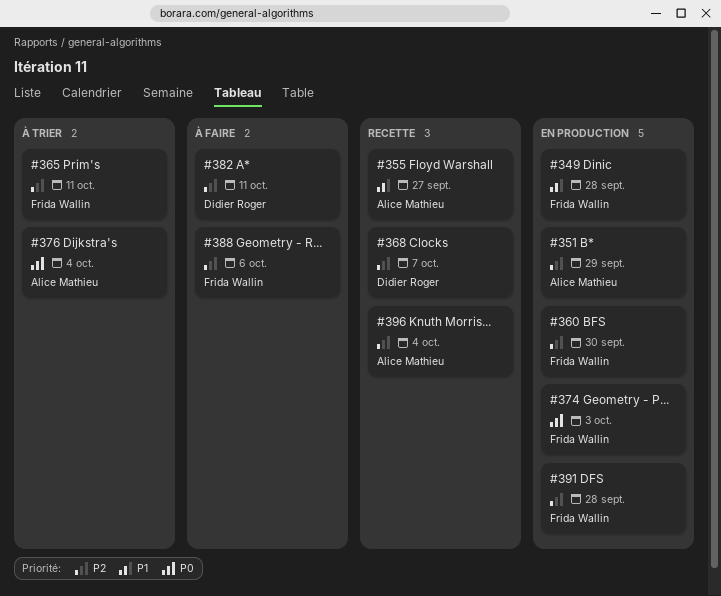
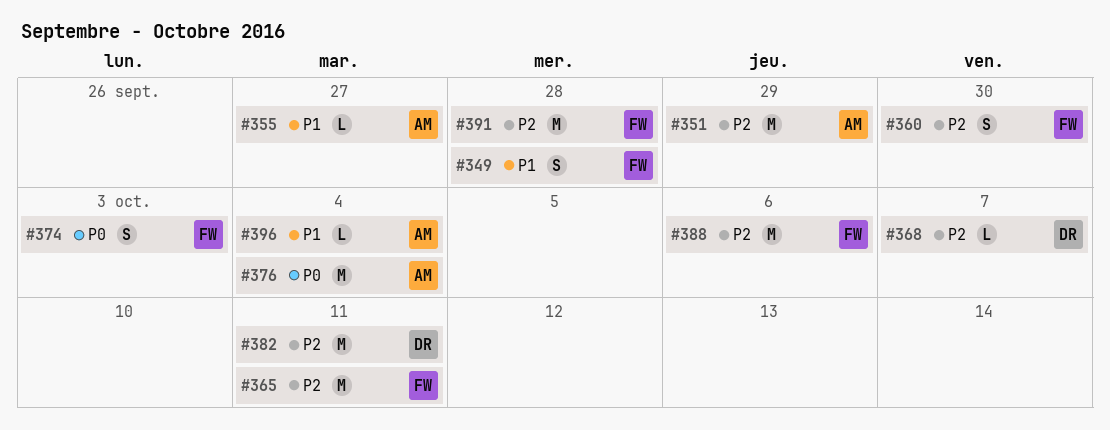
#396, priority: P2 -> P1

